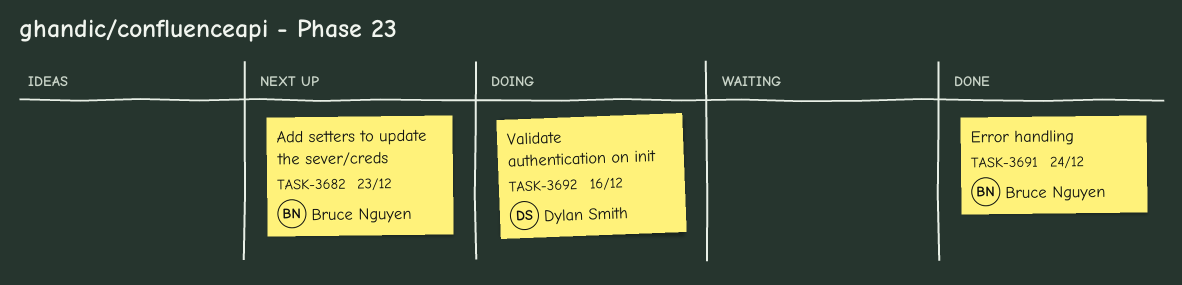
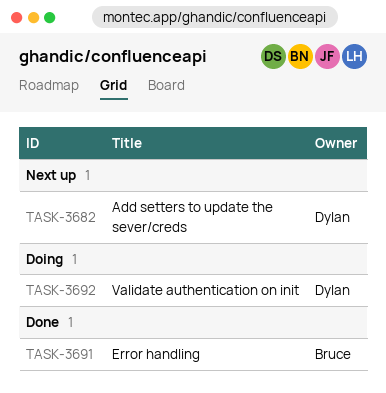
TASK-3682, owner: Bruce Nguyen -> Dylan Smith

